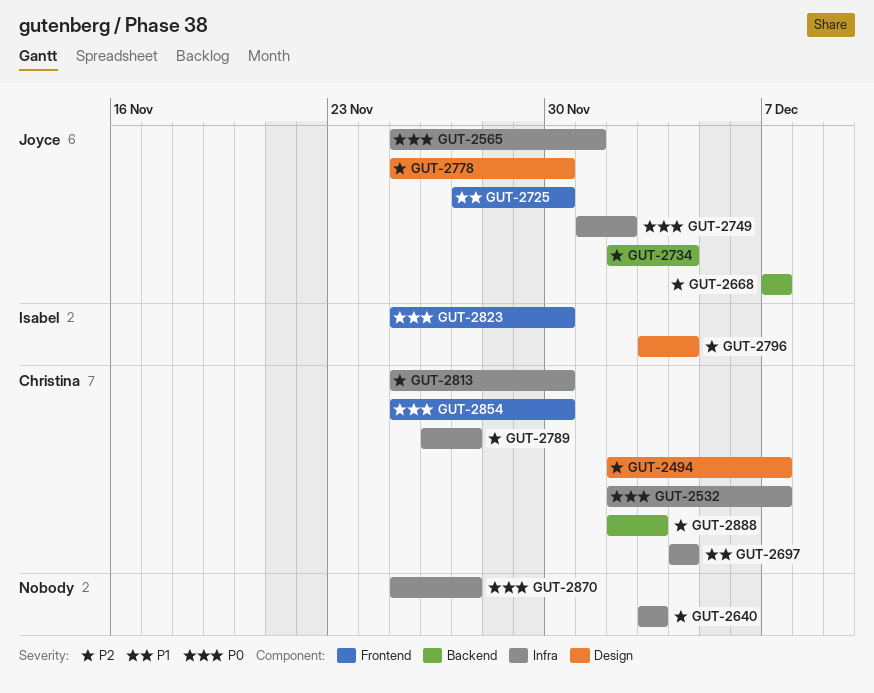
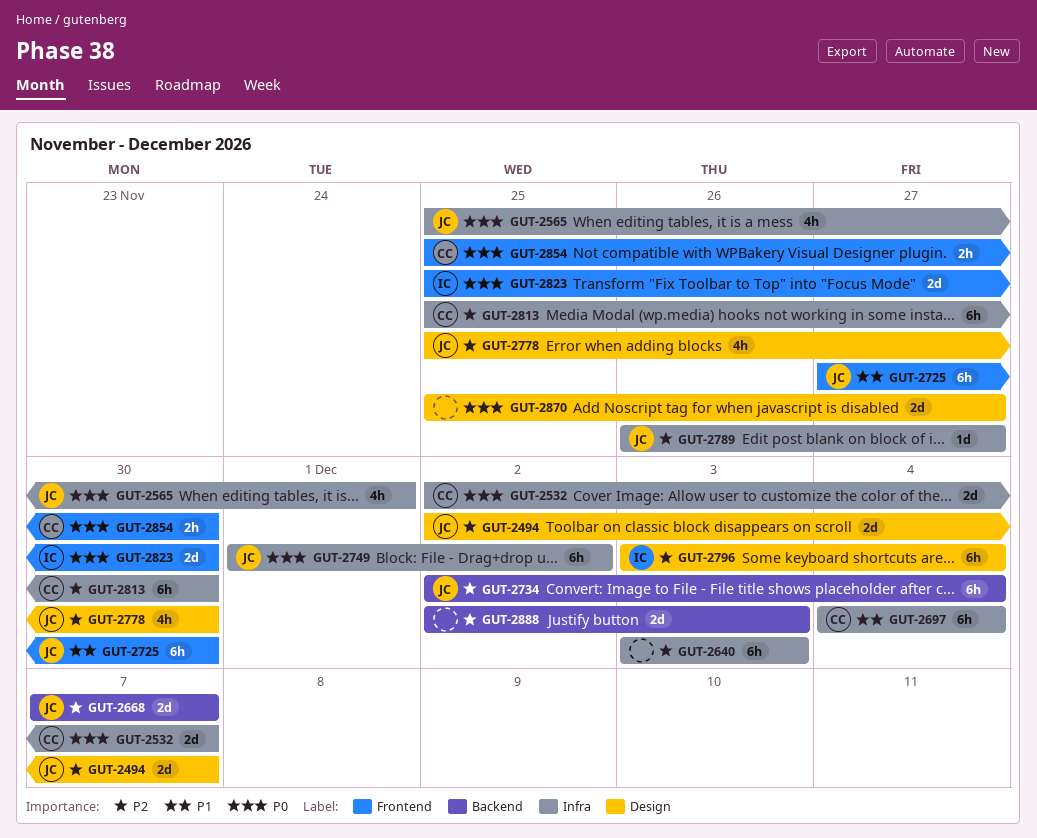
GUT-2494, owner: Christina -> Joyce
GUT-2789, owner: Christina -> Joyce
GUT-2870, label: Infra -> Design
GUT-2888, owner: Christina -> none

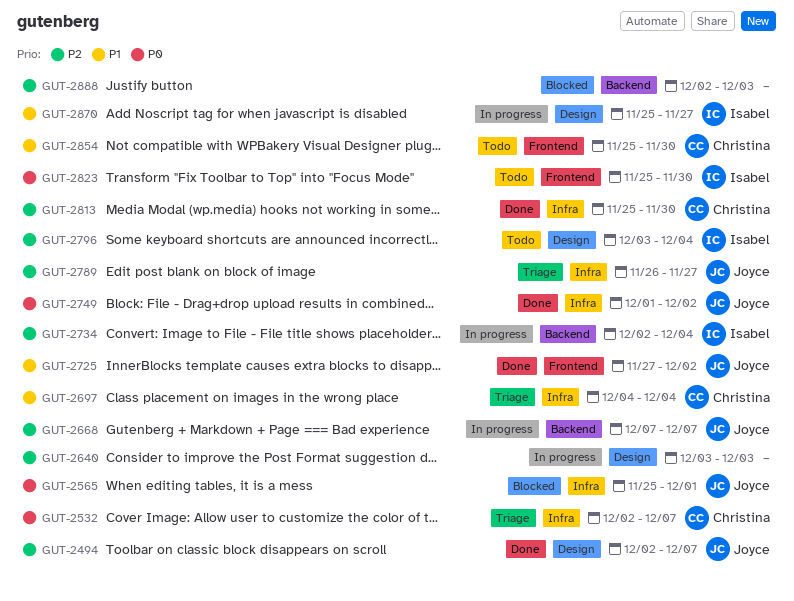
GUT-2640, label: Infra -> Design
GUT-2725, due: Nov 30 -> Dec 2
GUT-2734, owner: Joyce -> Isabel
GUT-2778: present -> none
GUT-2854, priority: P0 -> P1
GUT-2870, owner: none -> Isabel
GUT-2870, priority: P0 -> P1

